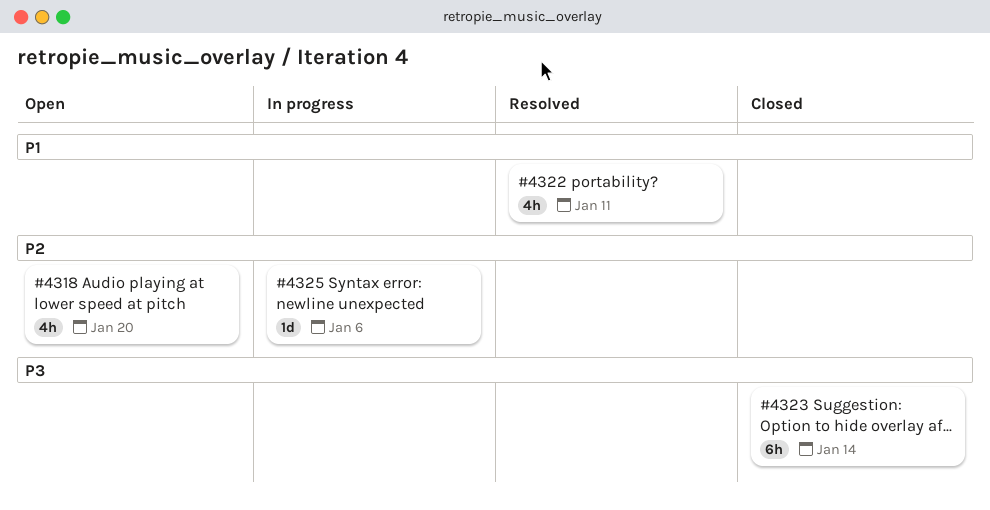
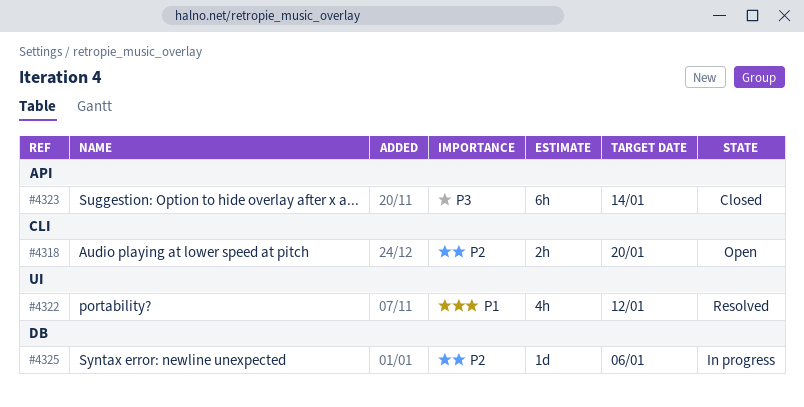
#4318, estimate: 4h -> 2h
#4322, due: Jan 11 -> Jan 12

